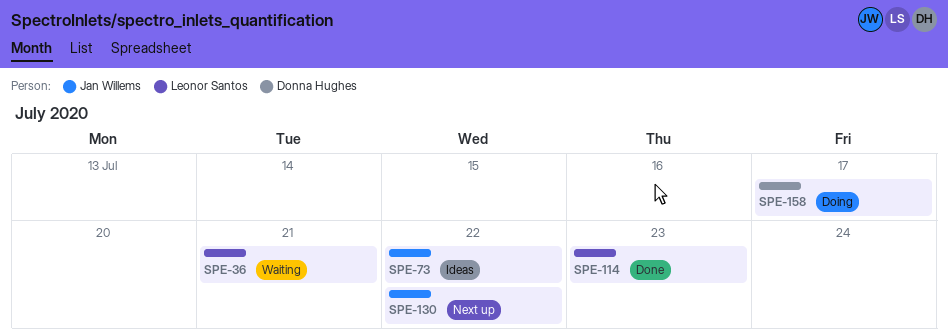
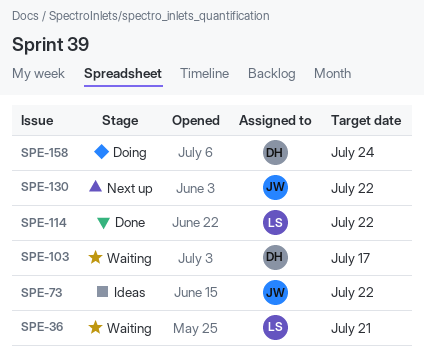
SPE-103: none -> present
SPE-114, due: Jul 23 -> Jul 22
SPE-158, due: Jul 17 -> Jul 24

